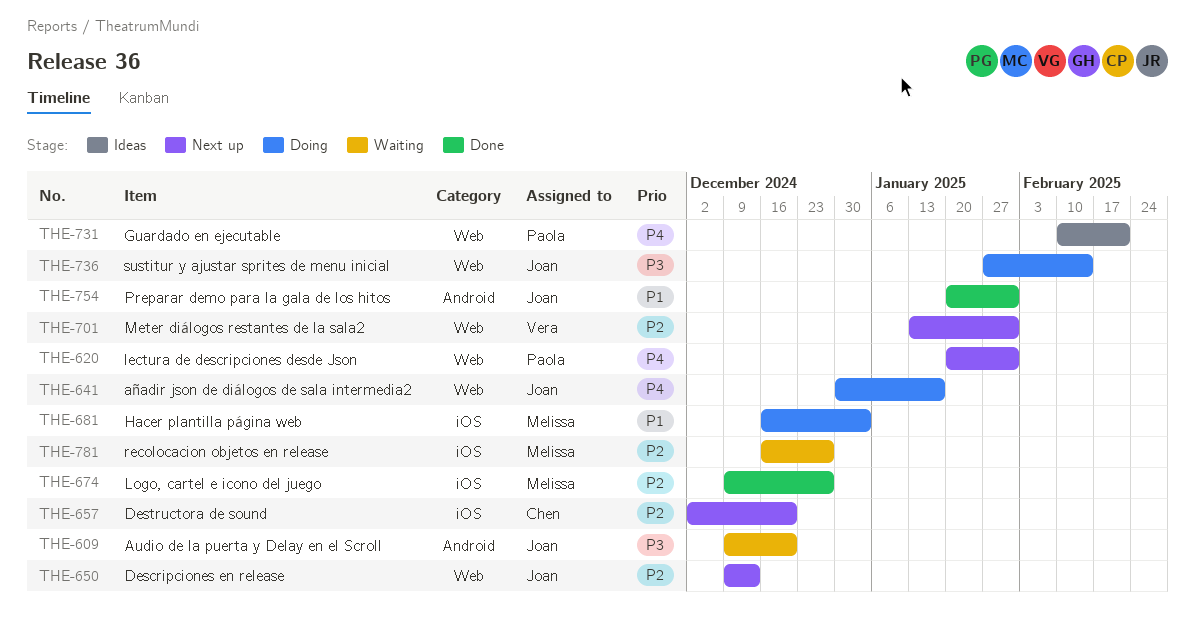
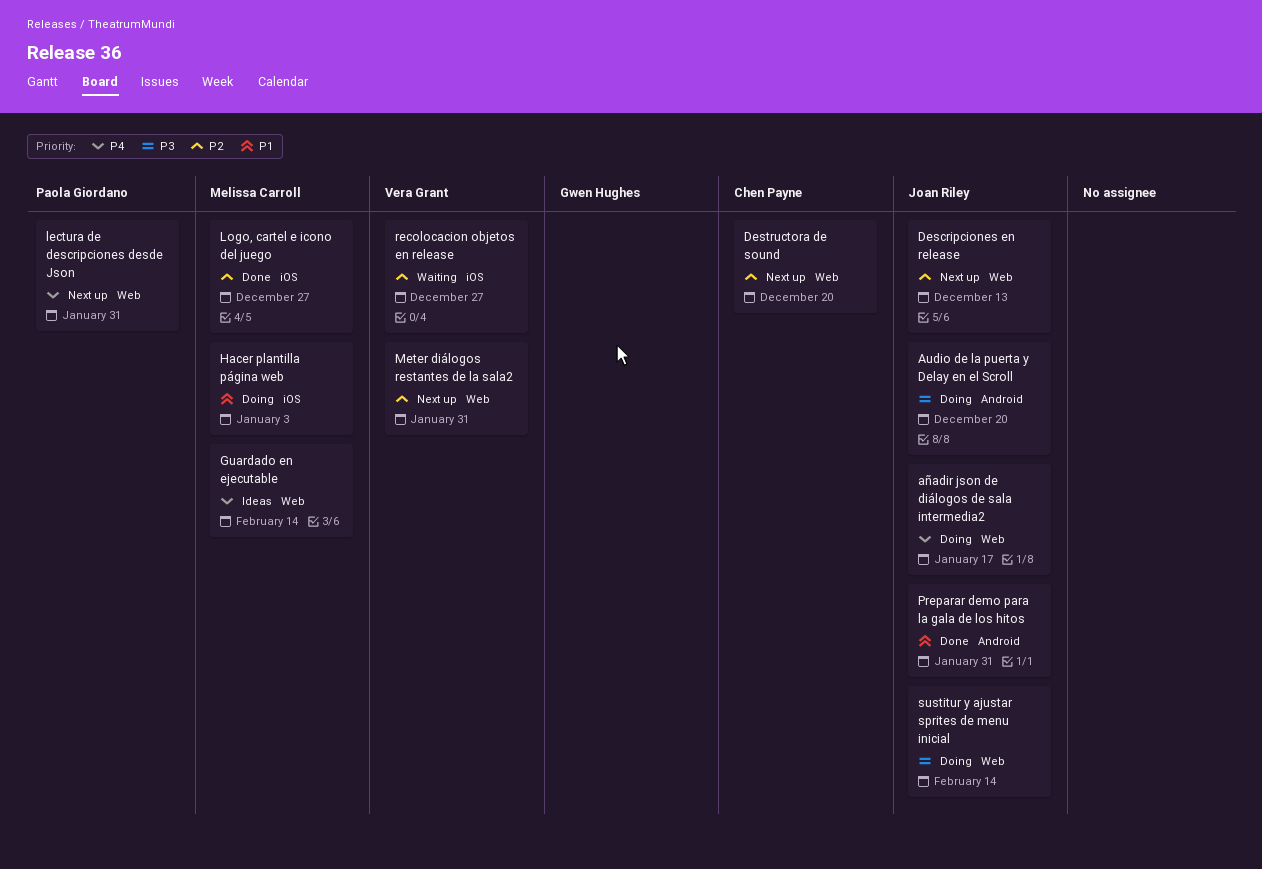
Audio de la puerta y Delay en el Scroll, status: Waiting -> Doing
Destructora de sound, label: iOS -> Web
Guardado en ejecutable, owner: Paola Giordano -> Melissa Carroll
Guardado en ejecutable, due: Feb 21 -> Feb 14
recolocacion objetos en release, owner: Melissa Carroll -> Vera Grant

